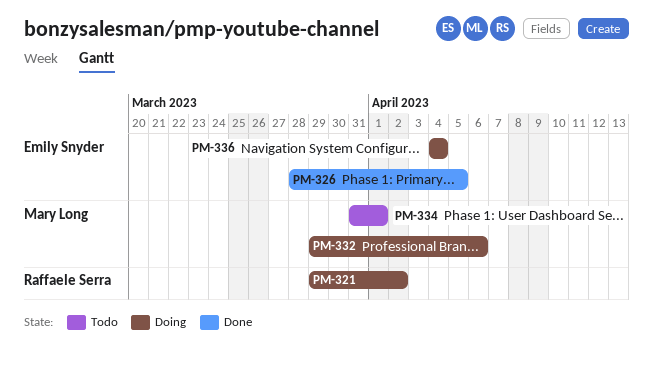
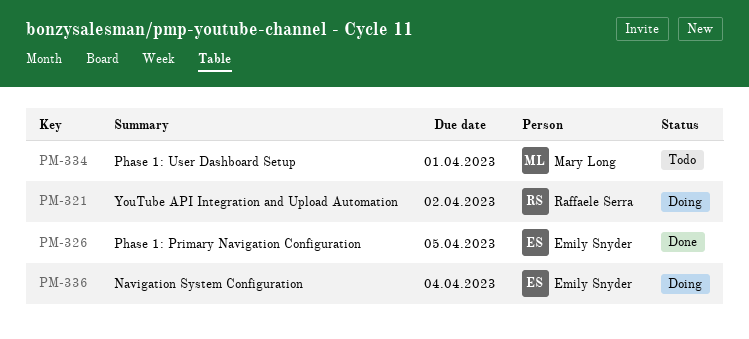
PM-332: present -> none

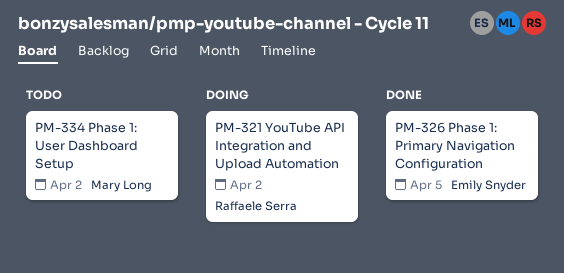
PM-334, due: Apr 1 -> Apr 2
PM-336: present -> none

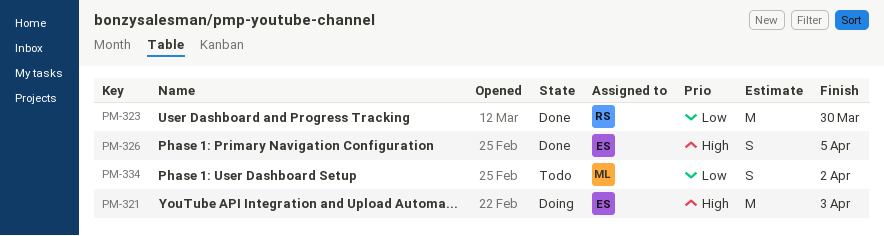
PM-321, owner: Raffaele Serra -> Emily Snyder
PM-321, due: Apr 2 -> Apr 3
PM-323: none -> present

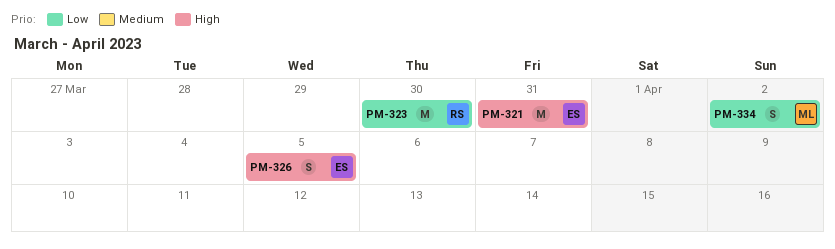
PM-321, due: Apr 3 -> Mar 31

